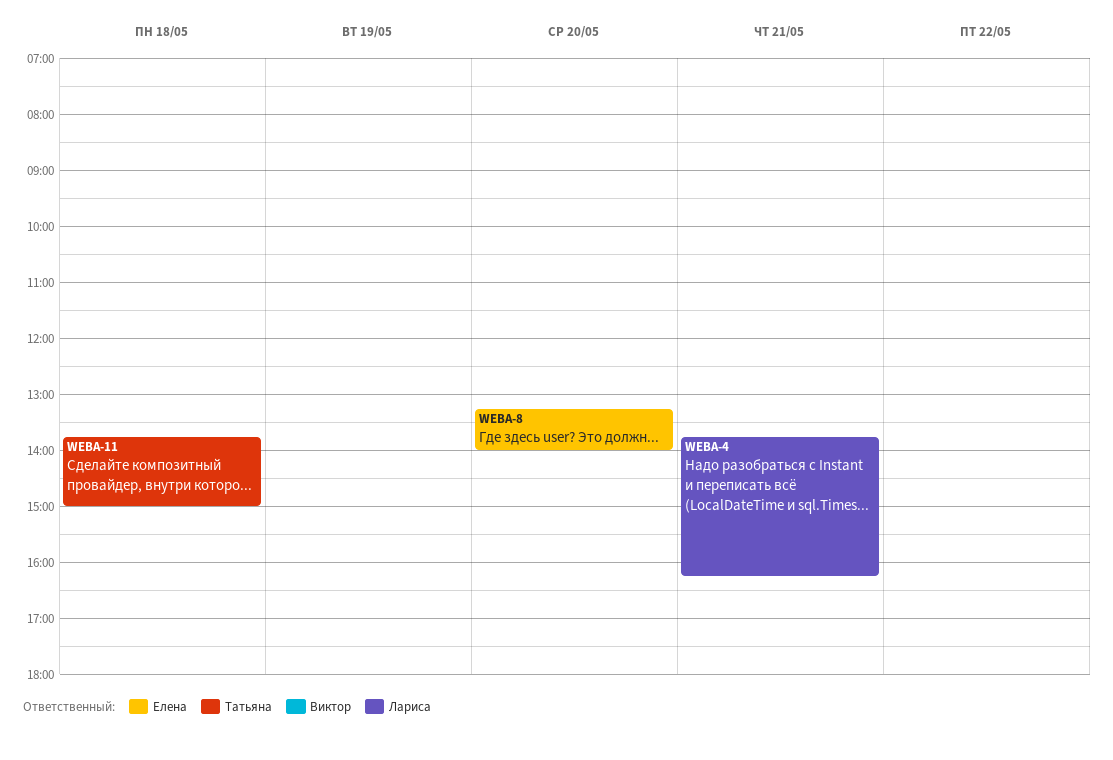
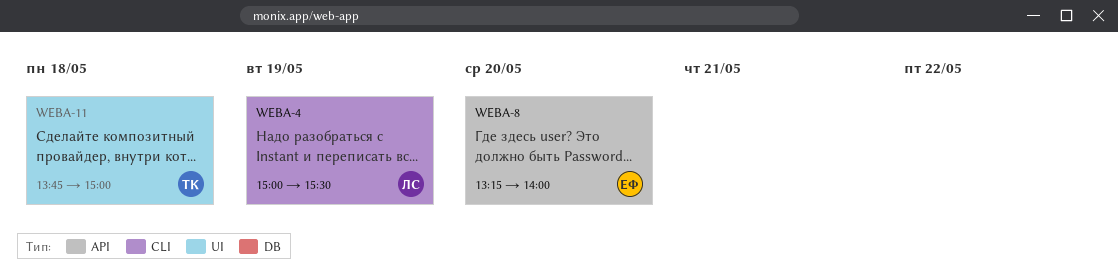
WEBA-4, day: May 21 -> May 19
WEBA-4, begins: 13:45 -> 15:00
WEBA-4, ends: 16:15 -> 15:30

